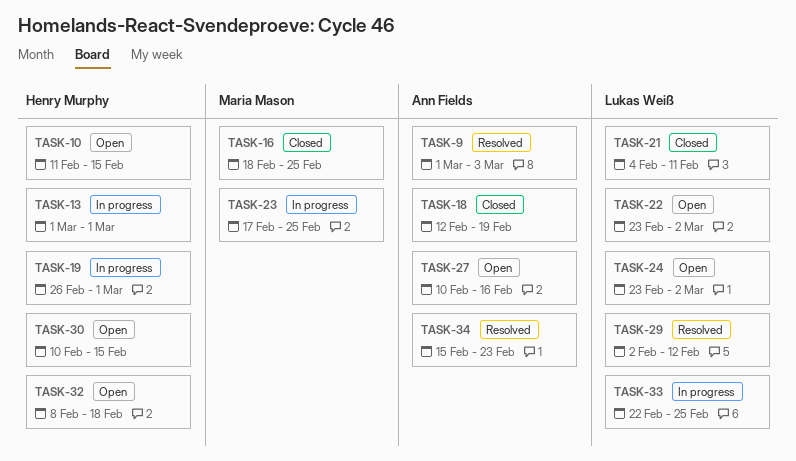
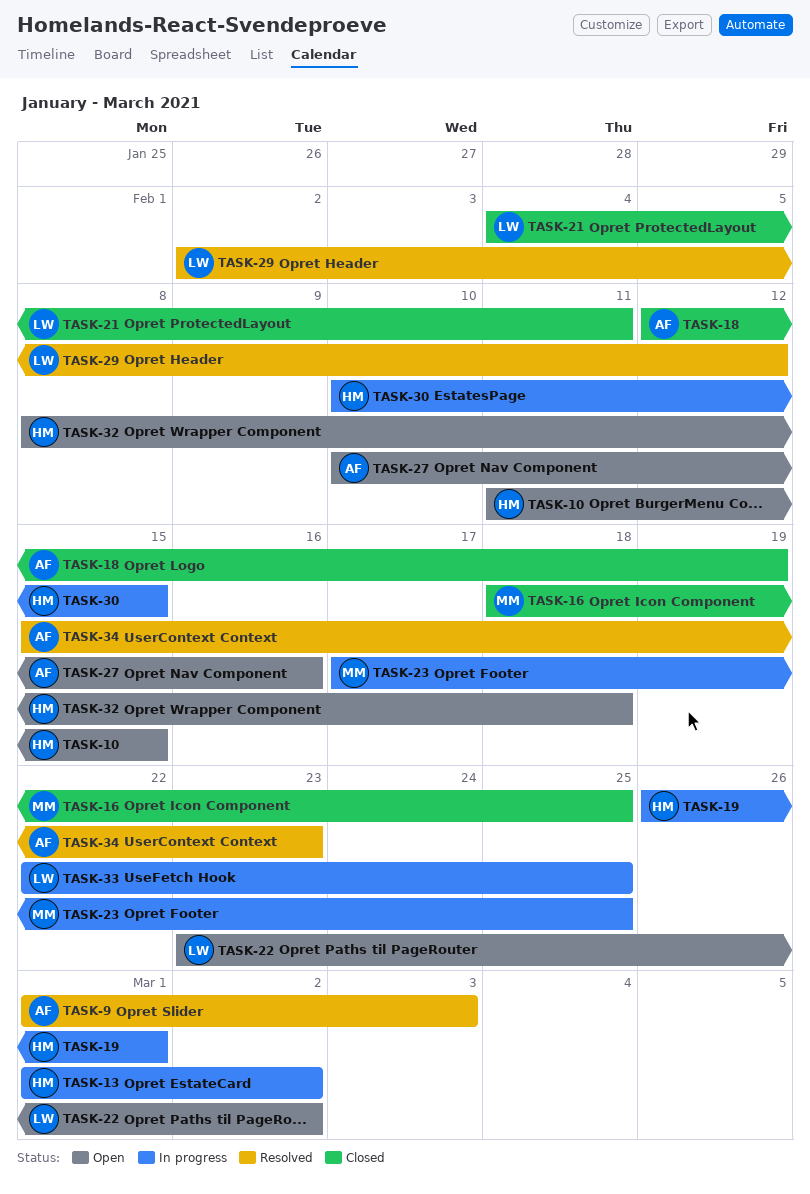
TASK-13, due: Mar 1 -> Mar 2
TASK-24: present -> none
TASK-30, status: Open -> In progress

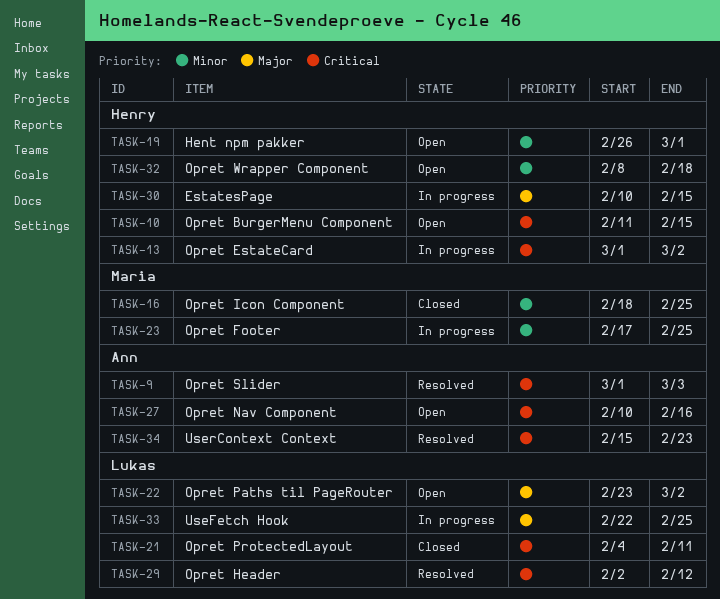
TASK-18: present -> none
TASK-19, status: In progress -> Open

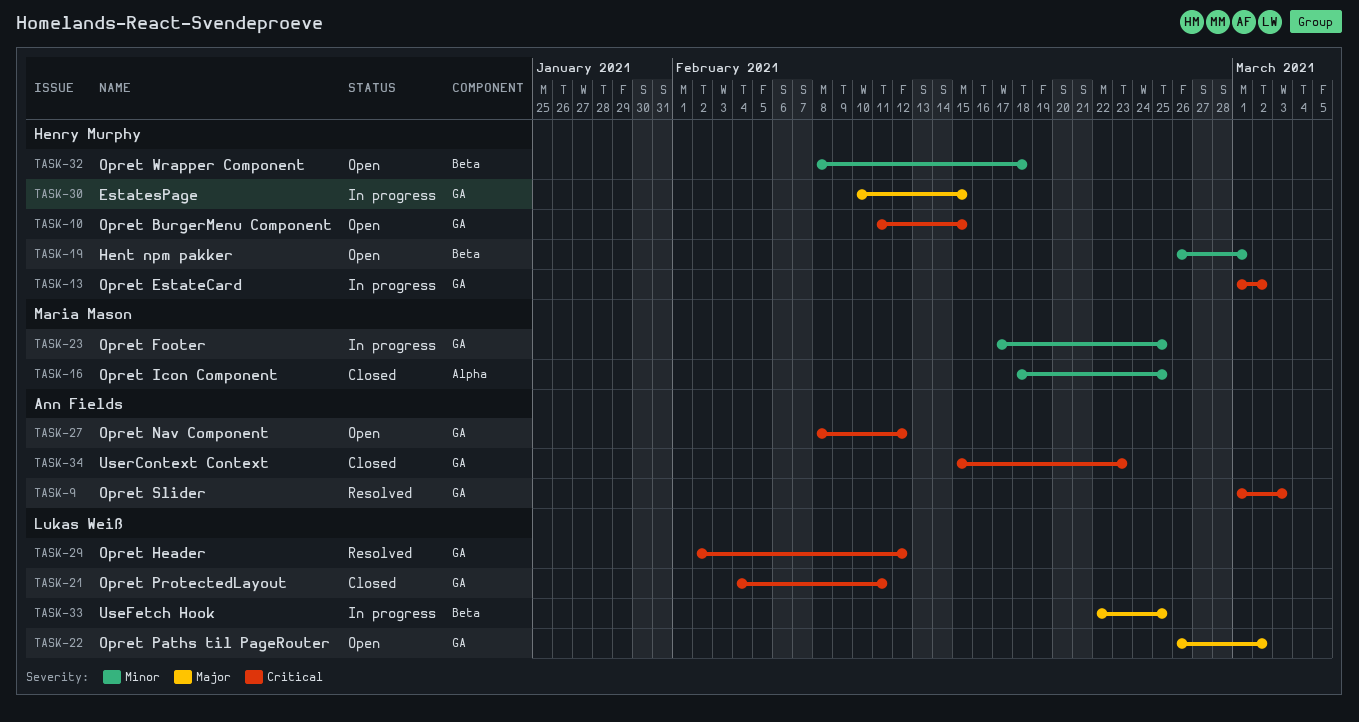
TASK-22, start: Feb 23 -> Feb 26
TASK-27, start: Feb 10 -> Feb 8
TASK-27, due: Feb 16 -> Feb 12
TASK-34, status: Resolved -> Closed

